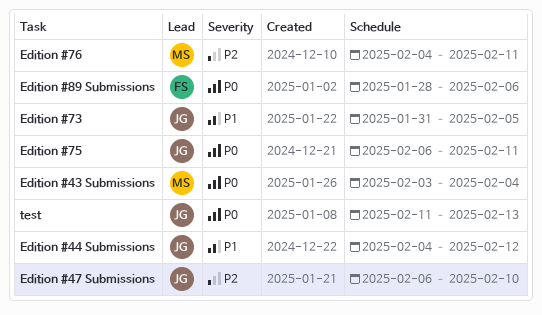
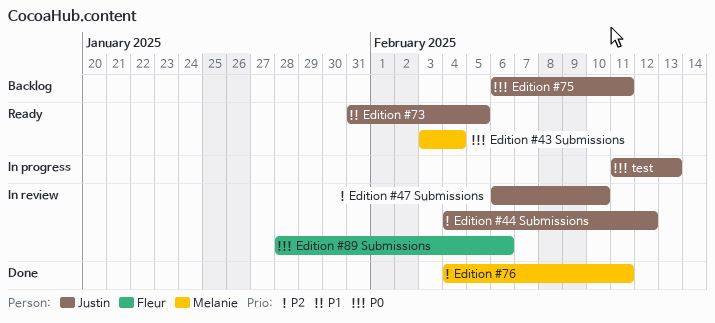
Edition #44 Submissions, priority: P1 -> P2

